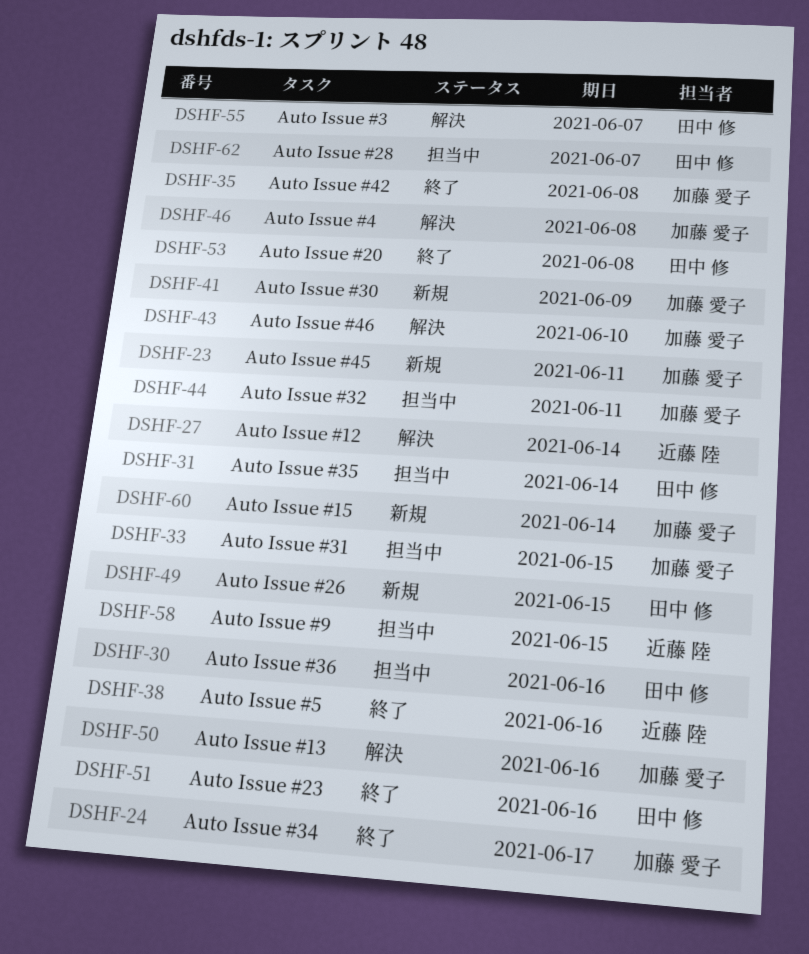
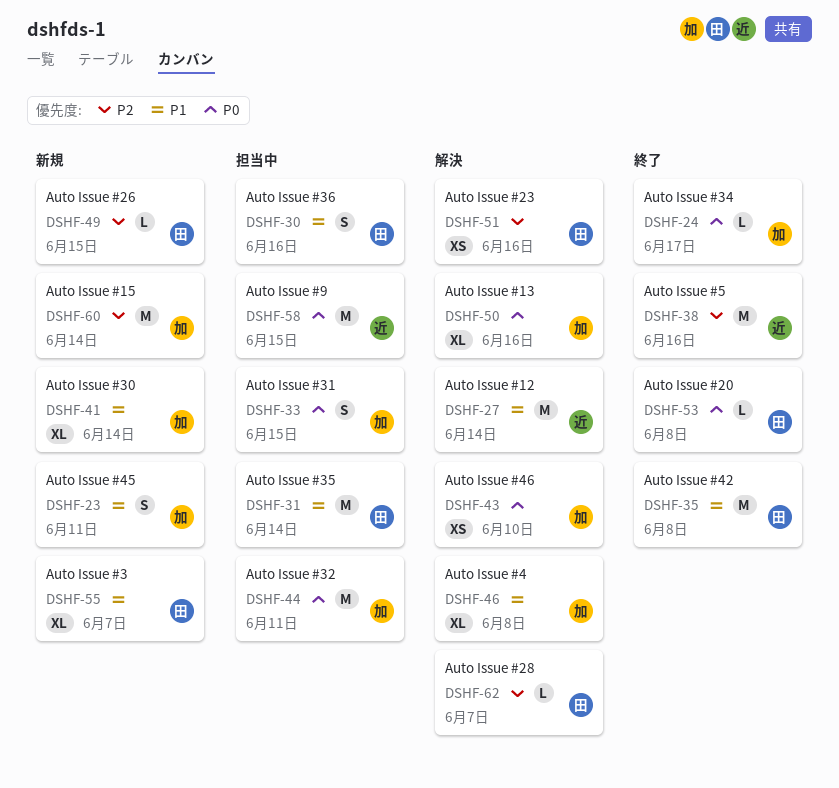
DSHF-35, owner: 加藤 愛子 -> 田中 修
DSHF-41, due: Jun 9 -> Jun 14
DSHF-51, status: 終了 -> 解決
DSHF-55, status: 解決 -> 新規
DSHF-62, status: 担当中 -> 解決

